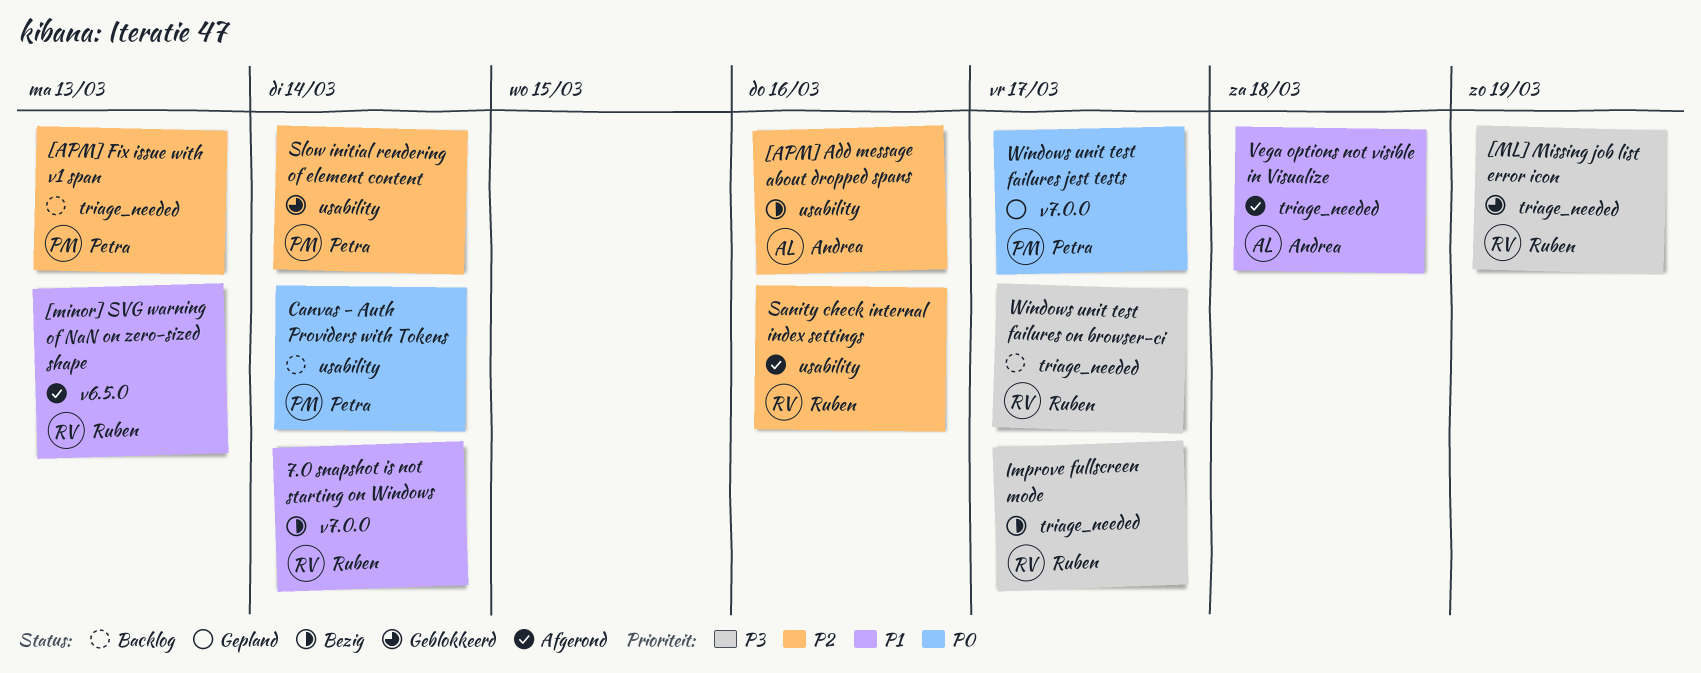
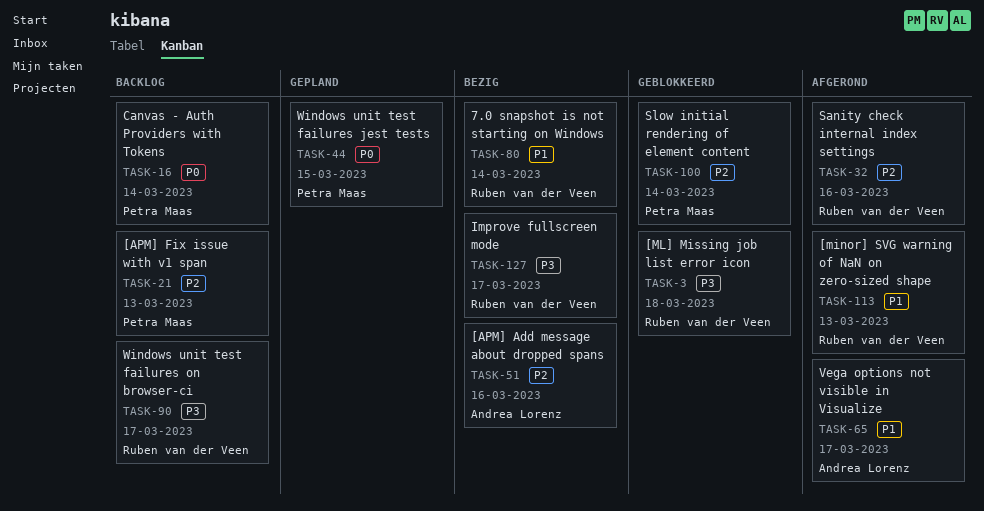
[ML] Missing job list error icon, due: Mar 19 -> Mar 18
Vega options not visible in Visualize, due: Mar 18 -> Mar 17
Windows unit test failures jest tests, due: Mar 17 -> Mar 15

